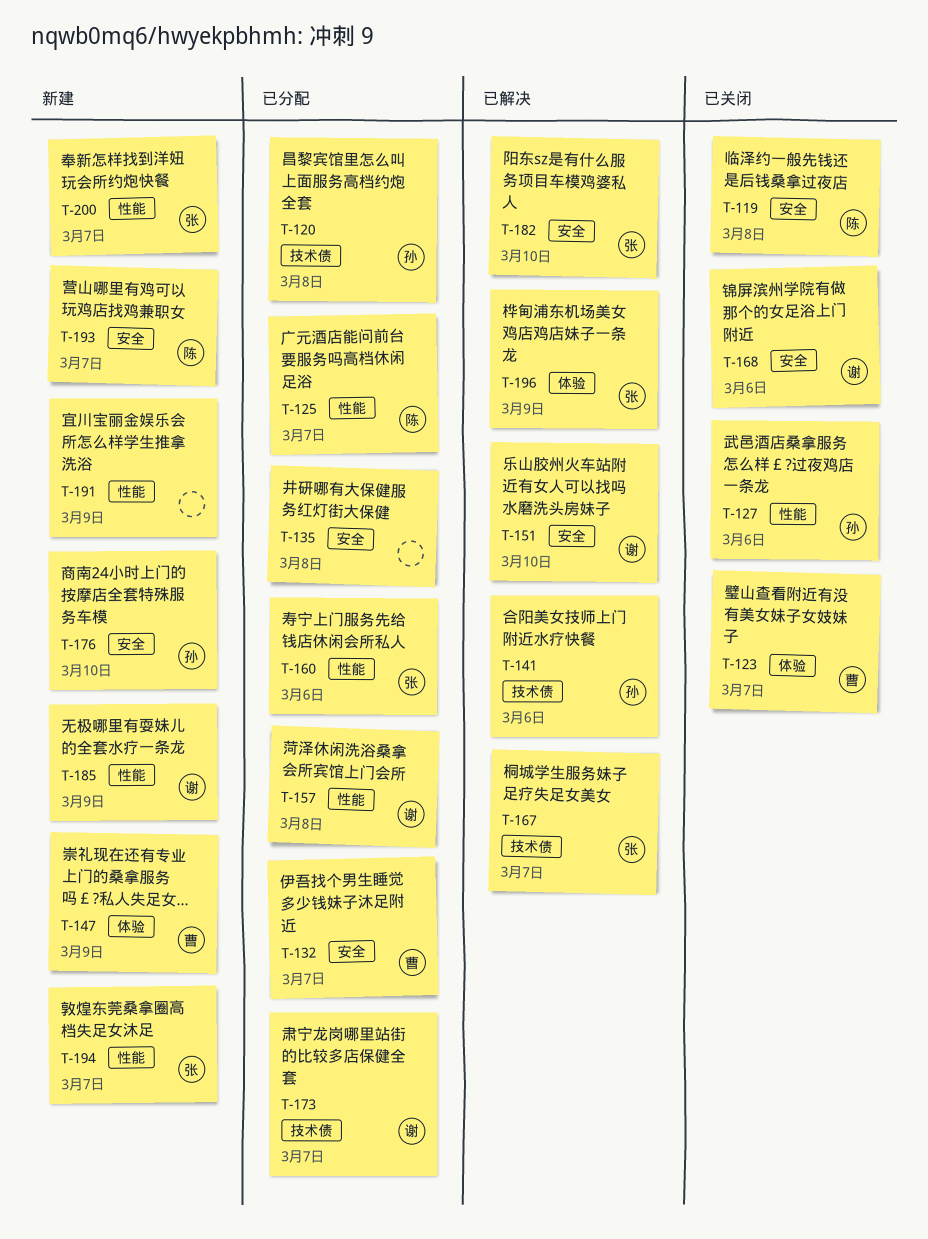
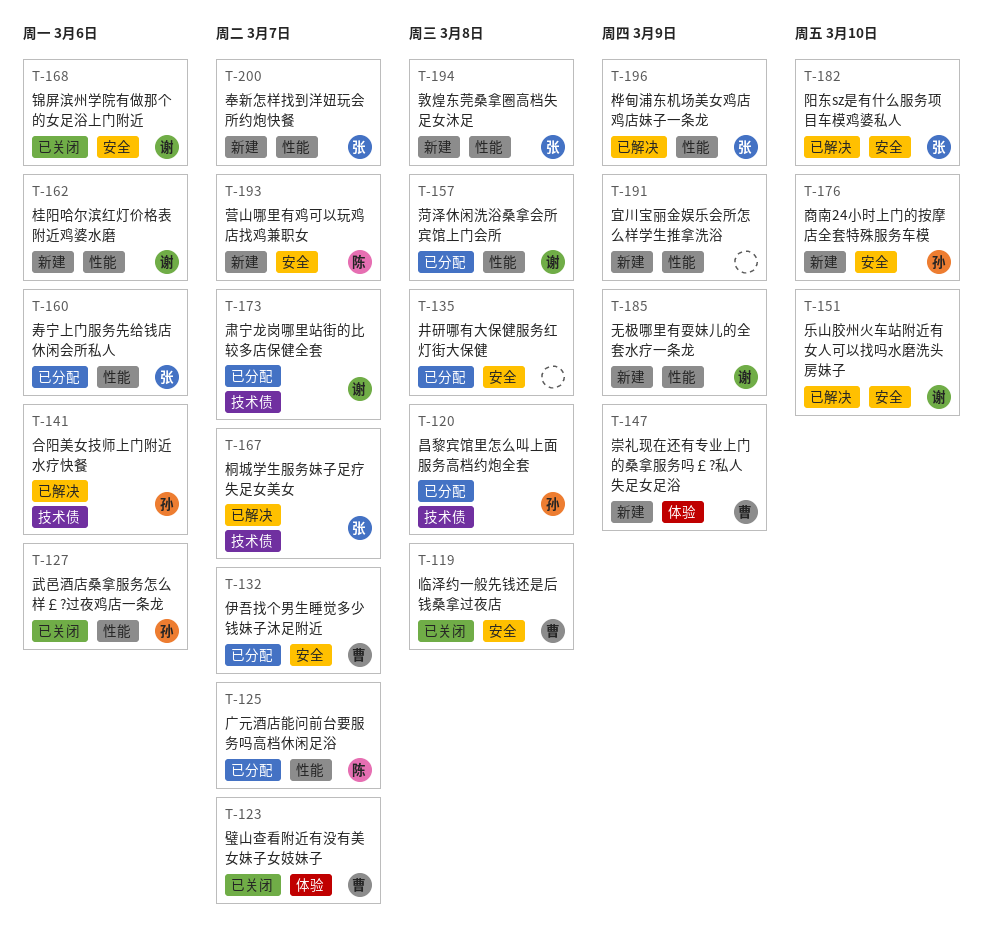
T-119, owner: 陈 -> 曹
T-162: none -> present
T-194, due: Mar 7 -> Mar 8
T-196, label: 体验 -> 性能

